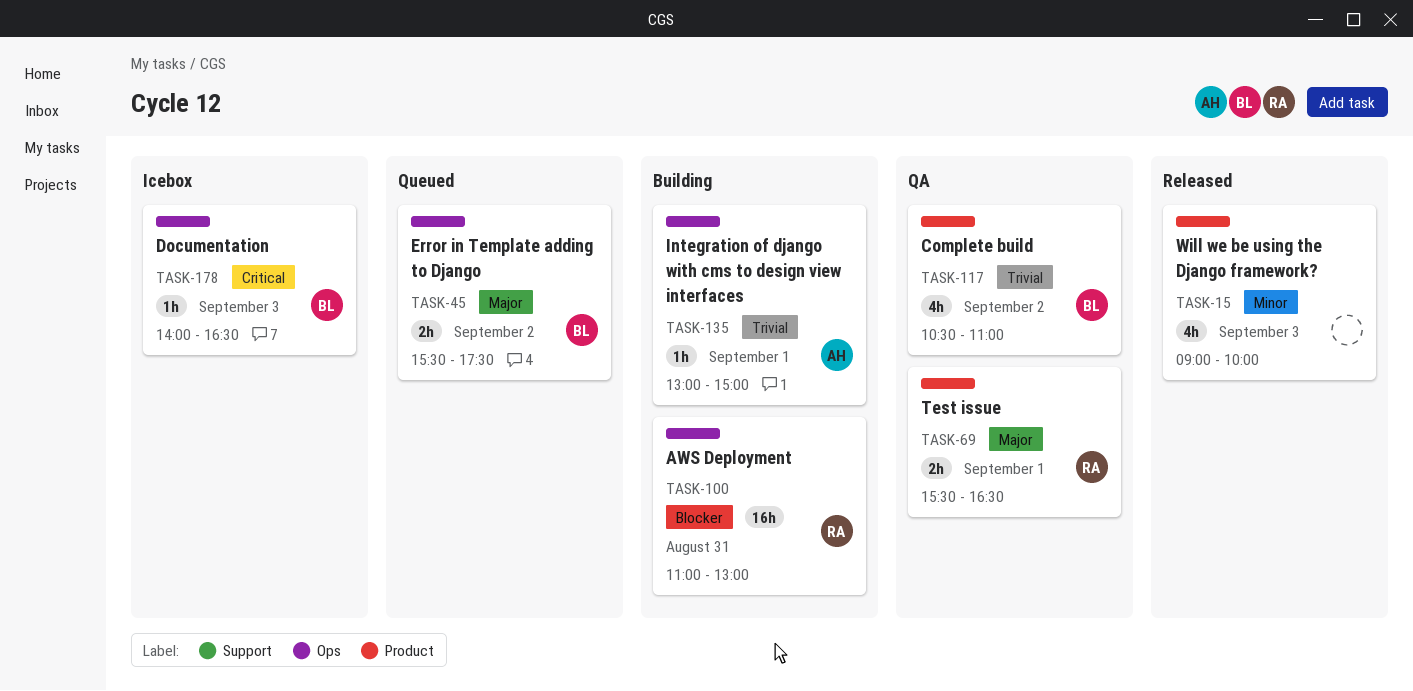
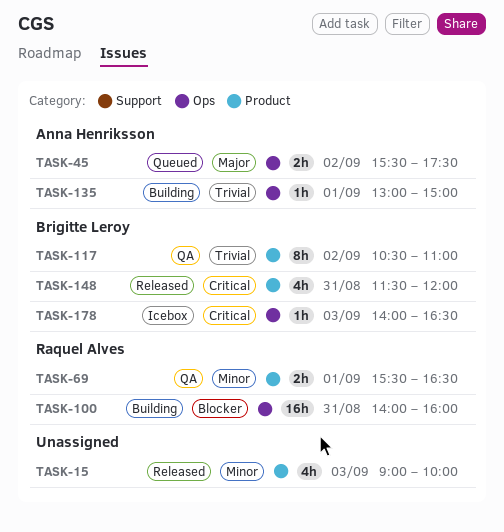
TASK-45, owner: Brigitte Leroy -> Anna Henriksson
TASK-69, priority: Major -> Minor
TASK-100, begins: 11:00 -> 14:00
TASK-100, ends: 13:00 -> 16:00
TASK-117, estimate: 4h -> 8h
TASK-148: none -> present

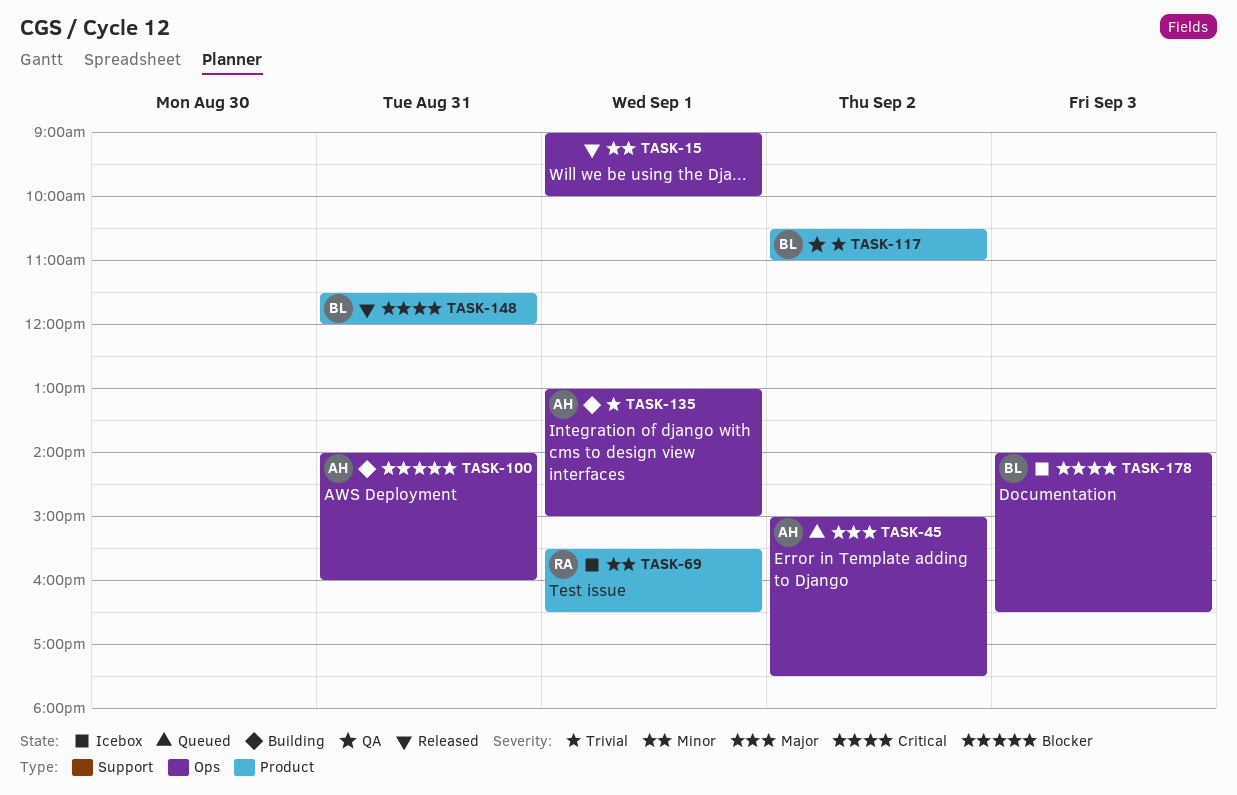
TASK-15, label: Product -> Ops
TASK-15, day: Sep 3 -> Sep 1
TASK-45, begins: 15:30 -> 15:00
TASK-69, status: QA -> Icebox
TASK-100, owner: Raquel Alves -> Anna Henriksson

